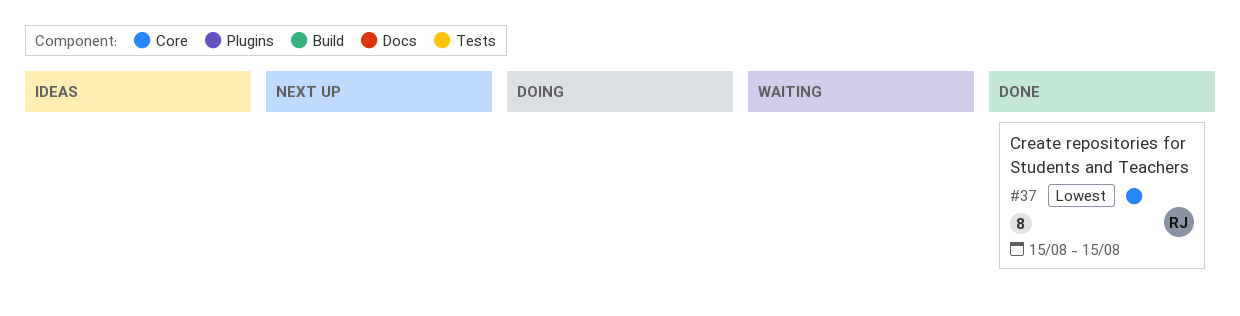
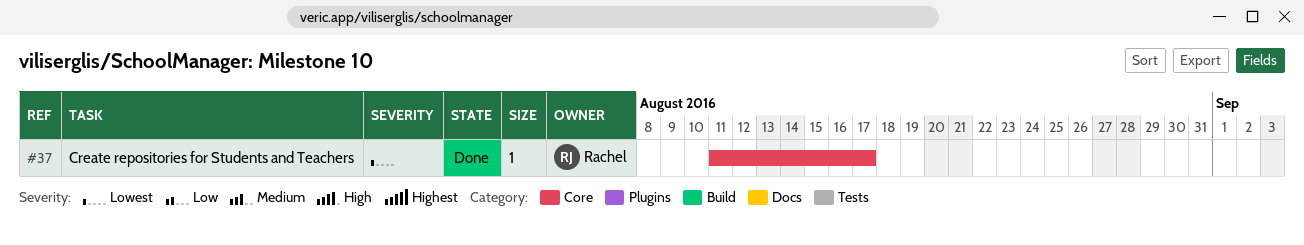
#37, estimate: 8 -> 1
#37, start: Aug 15 -> Aug 11
#37, due: Aug 15 -> Aug 17

